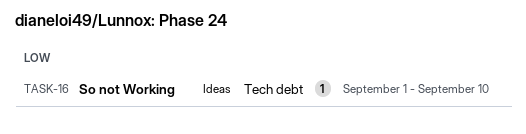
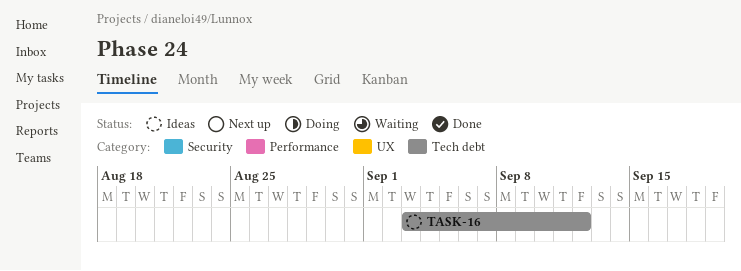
TASK-16, start: Sep 1 -> Sep 3
TASK-16, due: Sep 10 -> Sep 12

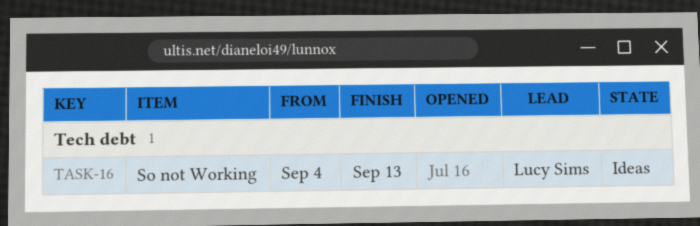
TASK-16, start: Sep 3 -> Sep 4
TASK-16, due: Sep 12 -> Sep 13

